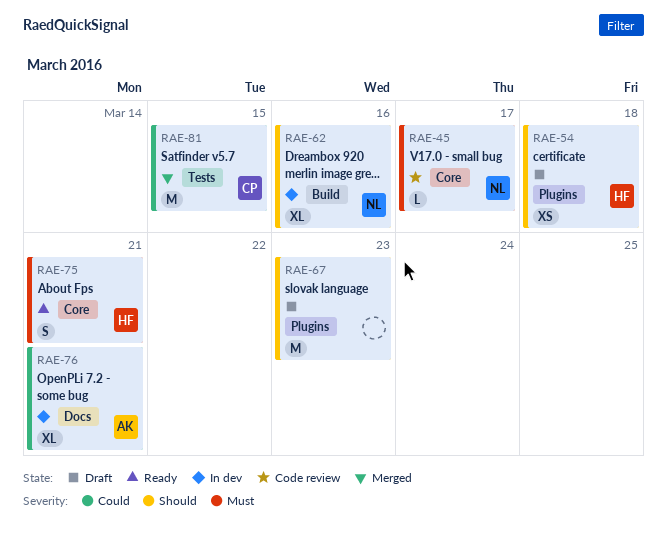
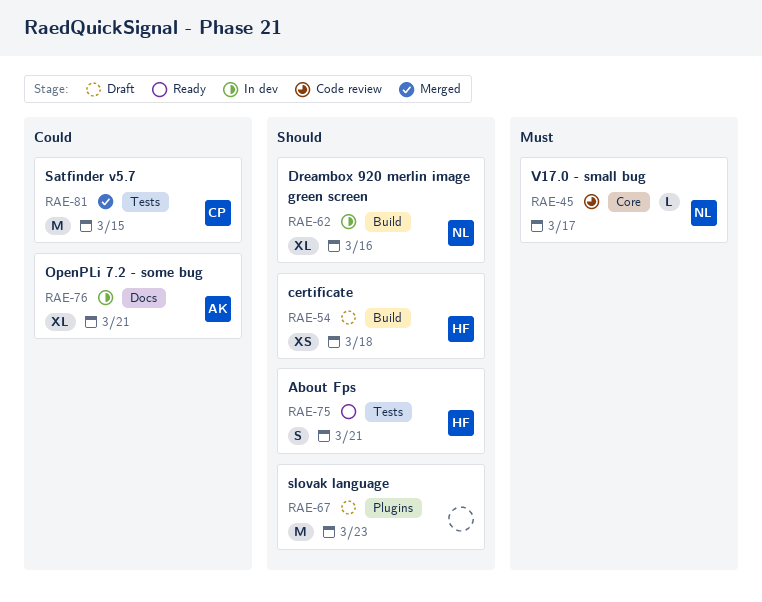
RAE-54, label: Plugins -> Build
RAE-75, priority: Must -> Should
RAE-75, label: Core -> Tests

